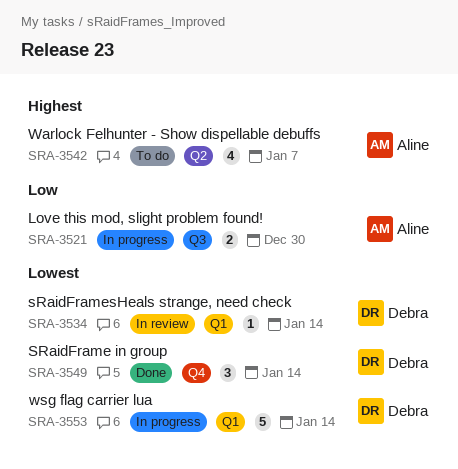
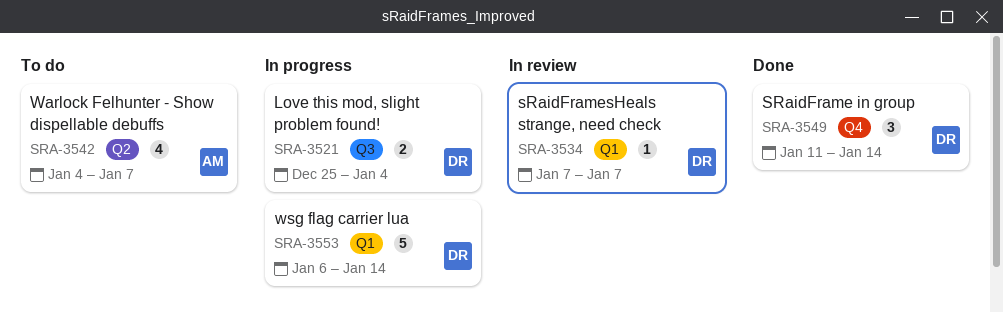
SRA-3521, owner: Aline -> Debra
SRA-3521, due: Dec 30 -> Jan 4
SRA-3534, due: Jan 14 -> Jan 7

